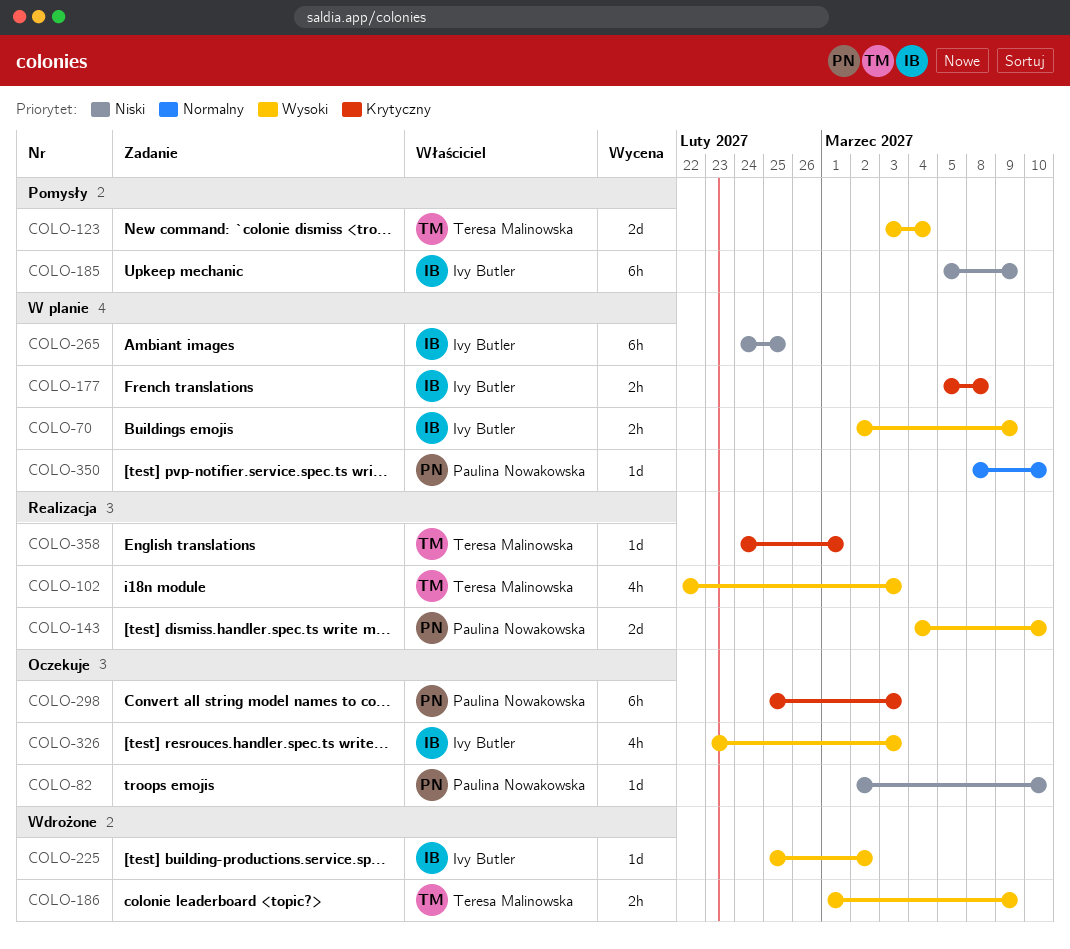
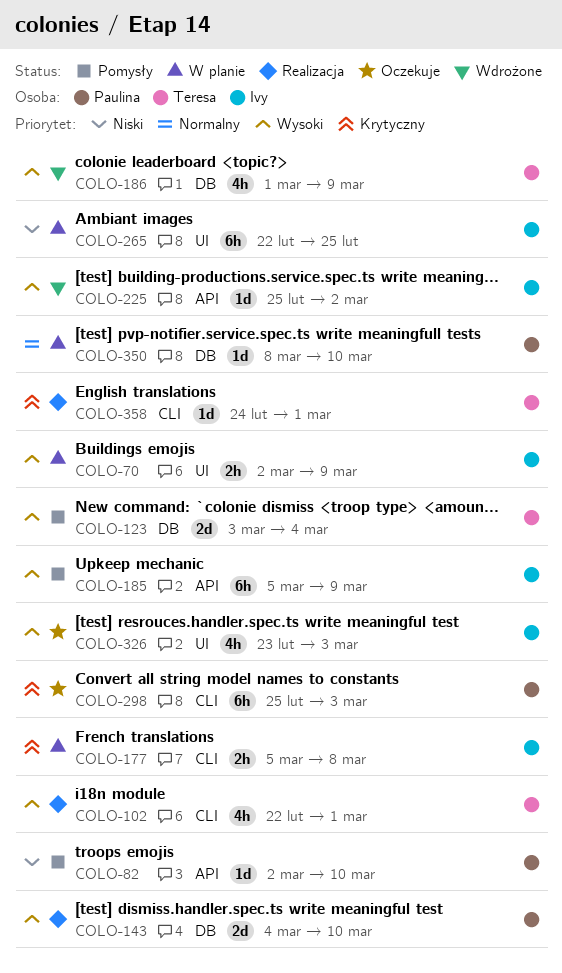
COLO-82, status: Oczekuje -> Pomysły
COLO-102, due: Mar 3 -> Mar 1
COLO-185, priority: Niski -> Wysoki
COLO-186, estimate: 2h -> 4h
COLO-265, start: Feb 24 -> Feb 22

